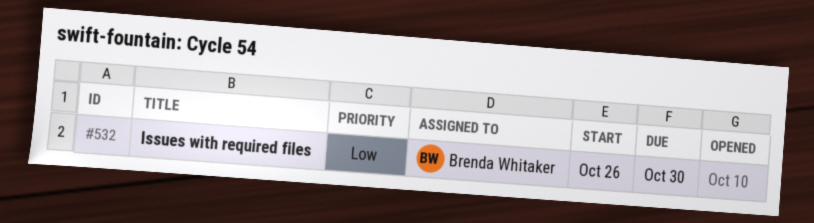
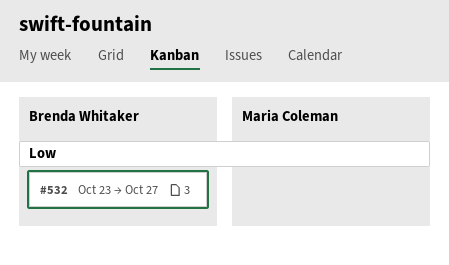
#532, start: Oct 26 -> Oct 23
#532, due: Oct 30 -> Oct 27

